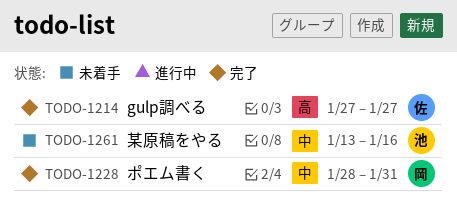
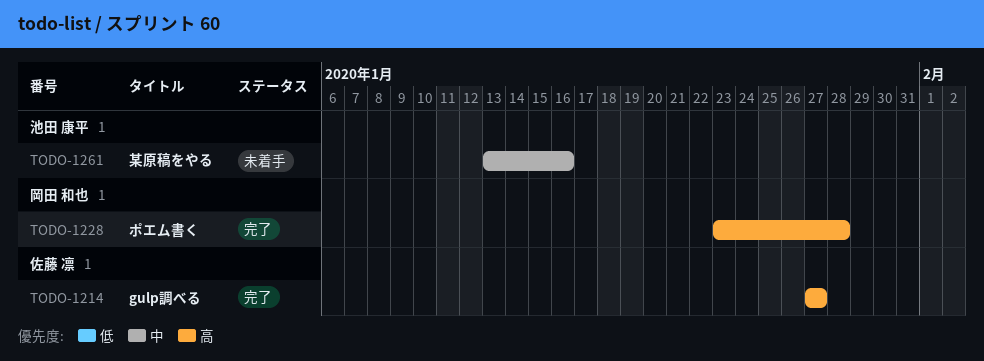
TODO-1228, priority: 中 -> 高
TODO-1228, start: Jan 28 -> Jan 23
TODO-1228, due: Jan 31 -> Jan 28

